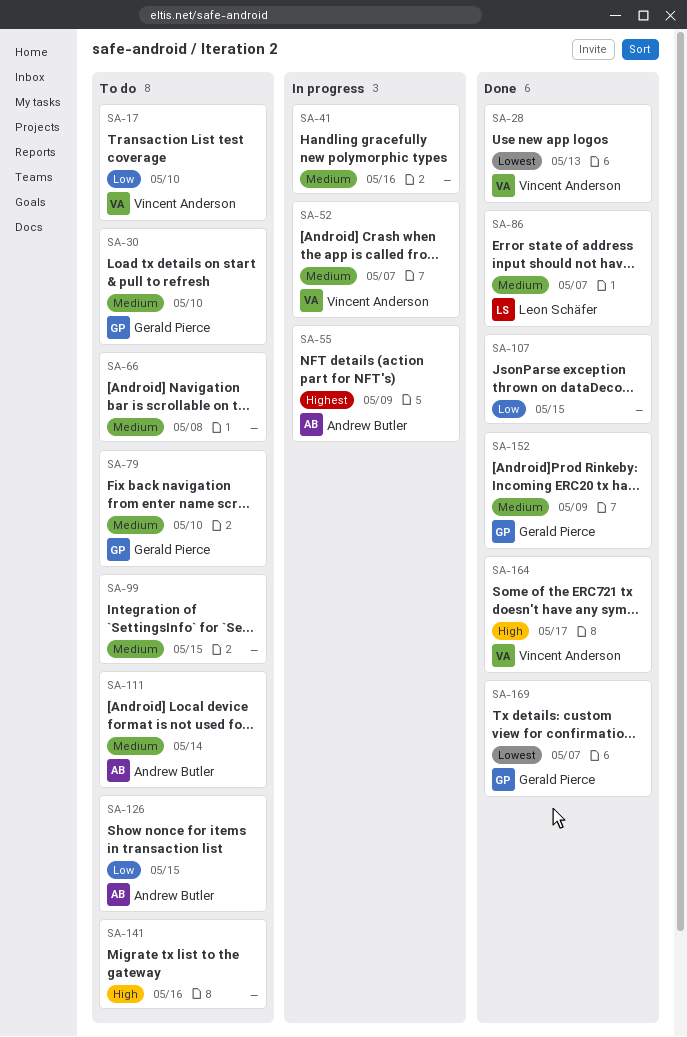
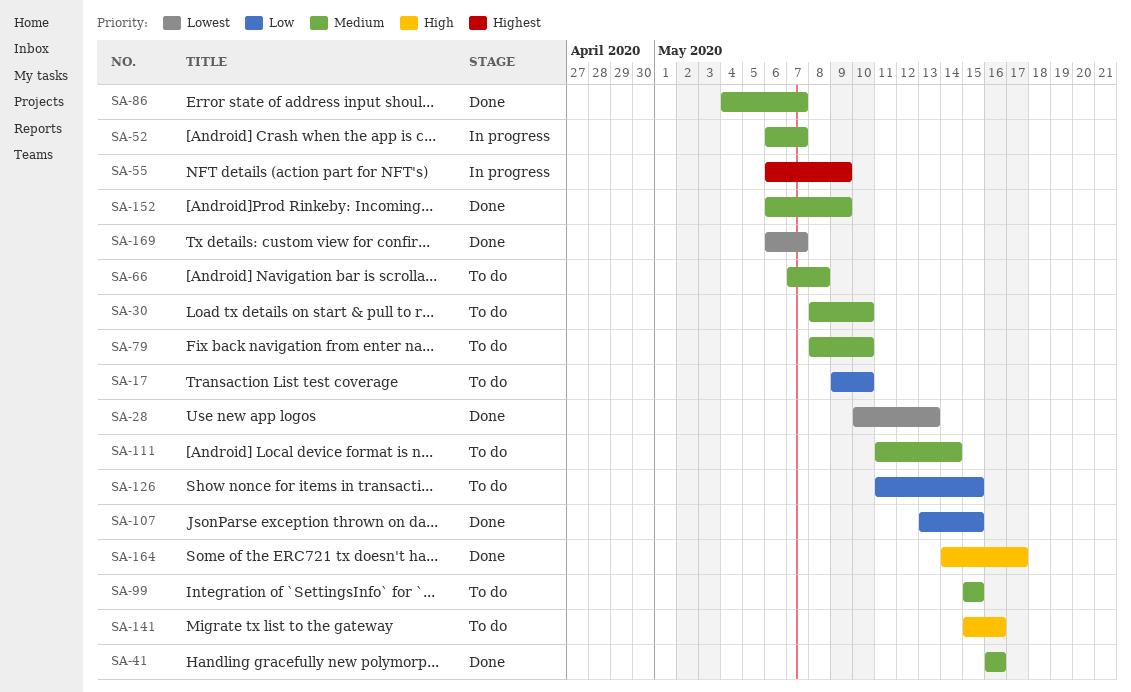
SA-41, status: In progress -> Done

